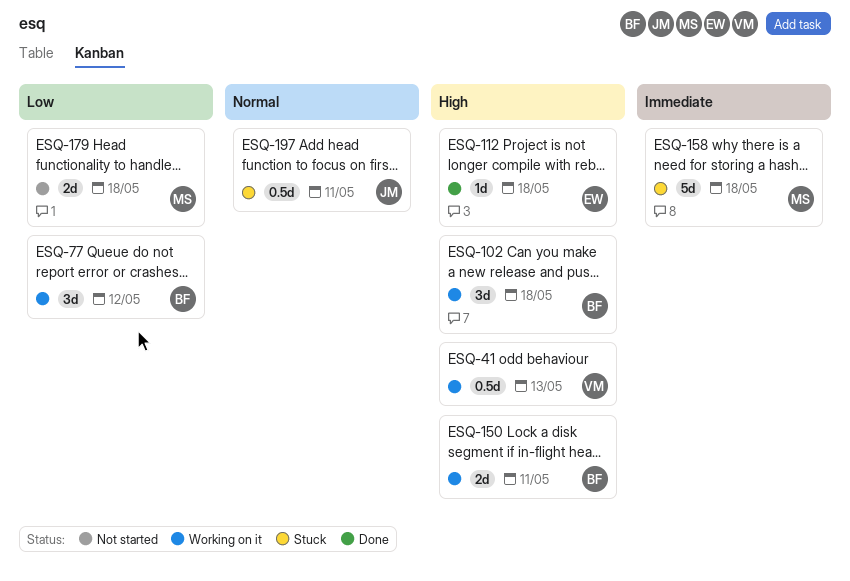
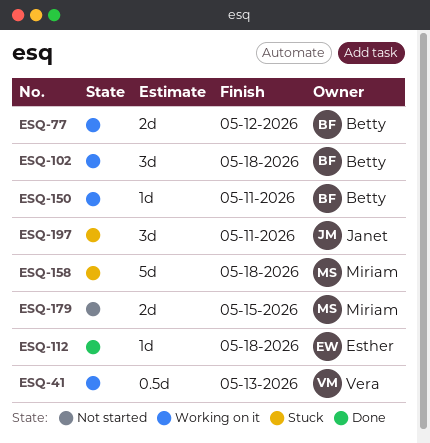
ESQ-77, estimate: 3d -> 2d
ESQ-150, estimate: 2d -> 1d
ESQ-179, due: May 18 -> May 15
ESQ-197, estimate: 0.5d -> 3d

